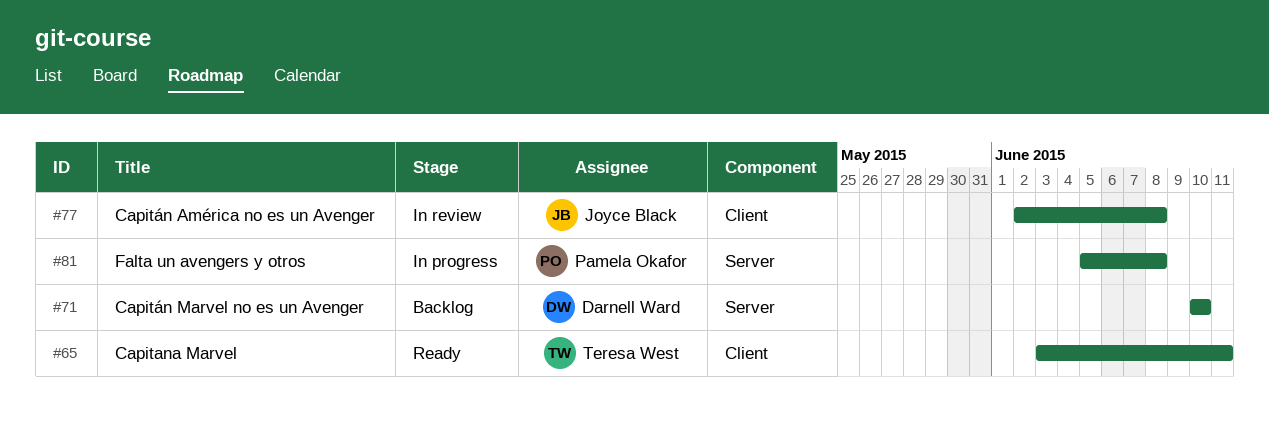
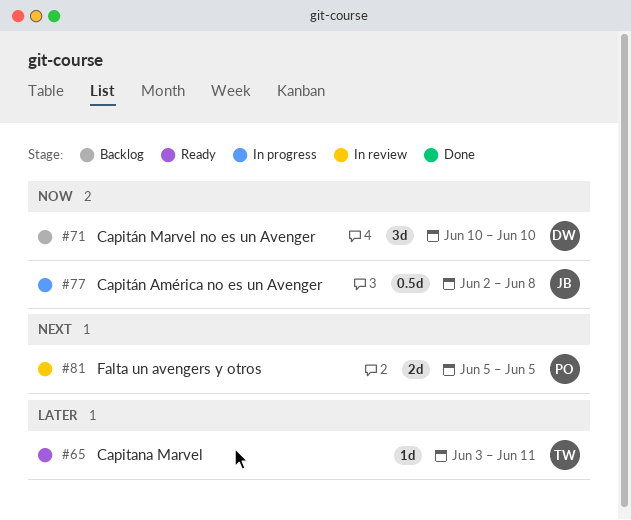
#77, status: In review -> In progress
#81, status: In progress -> In review
#81, due: Jun 8 -> Jun 5

